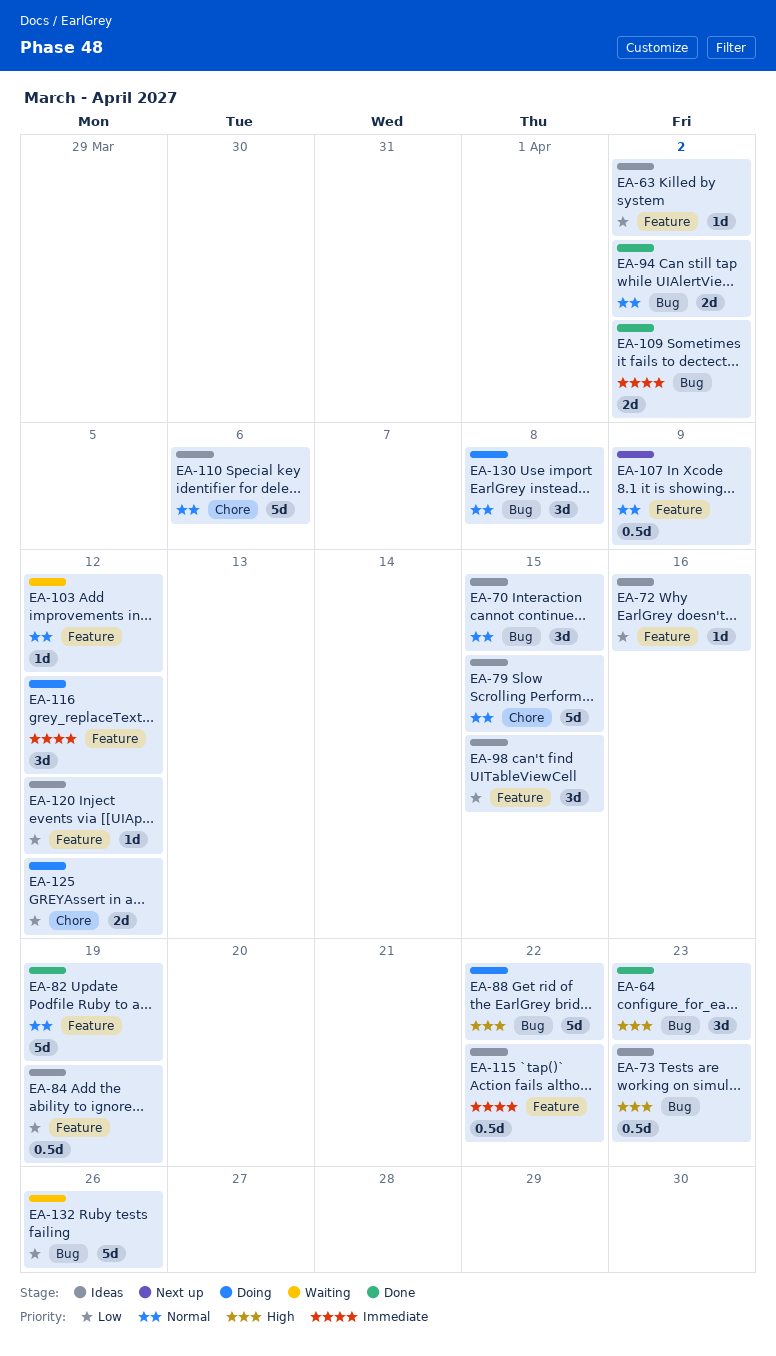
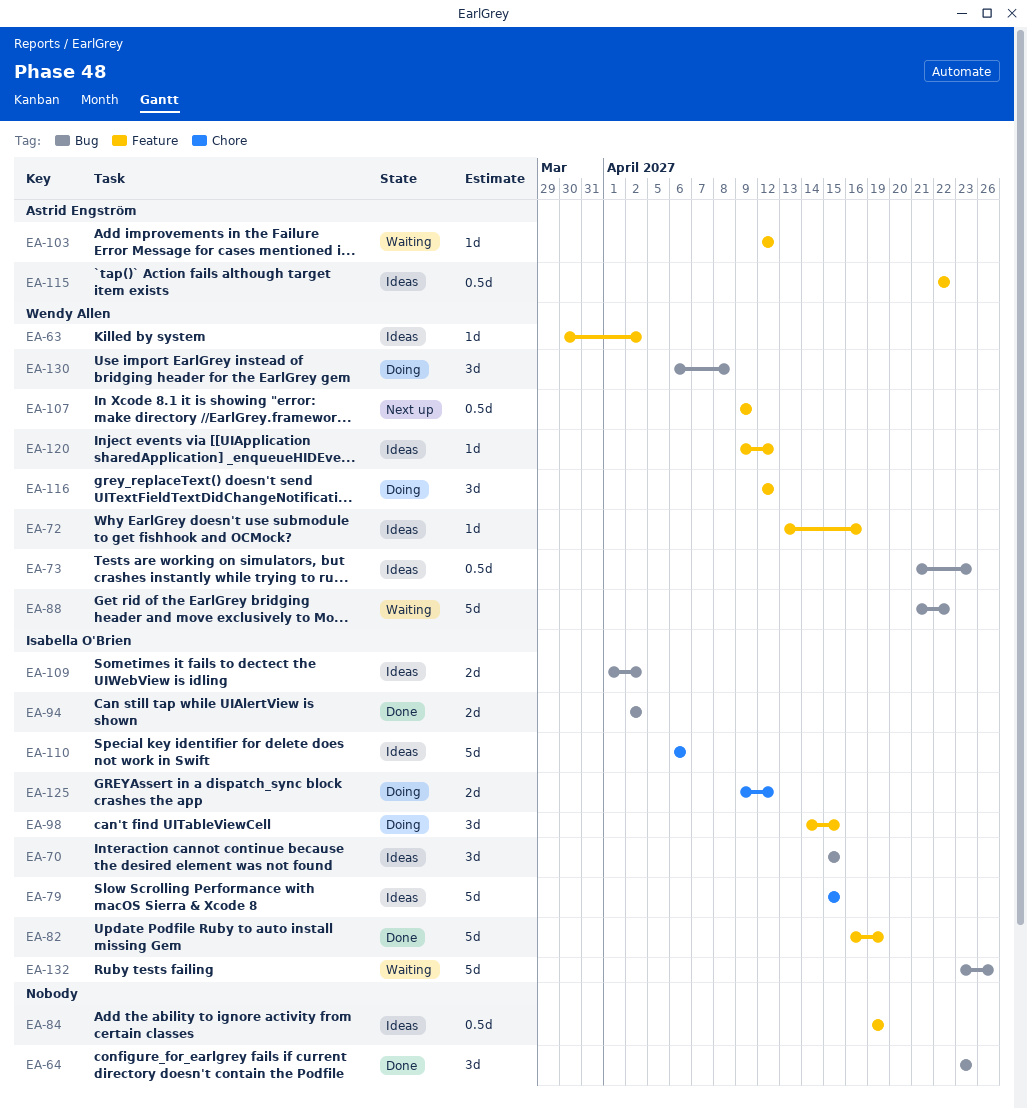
EA-88, status: Doing -> Waiting
EA-98, status: Ideas -> Doing
EA-109, status: Done -> Ideas

